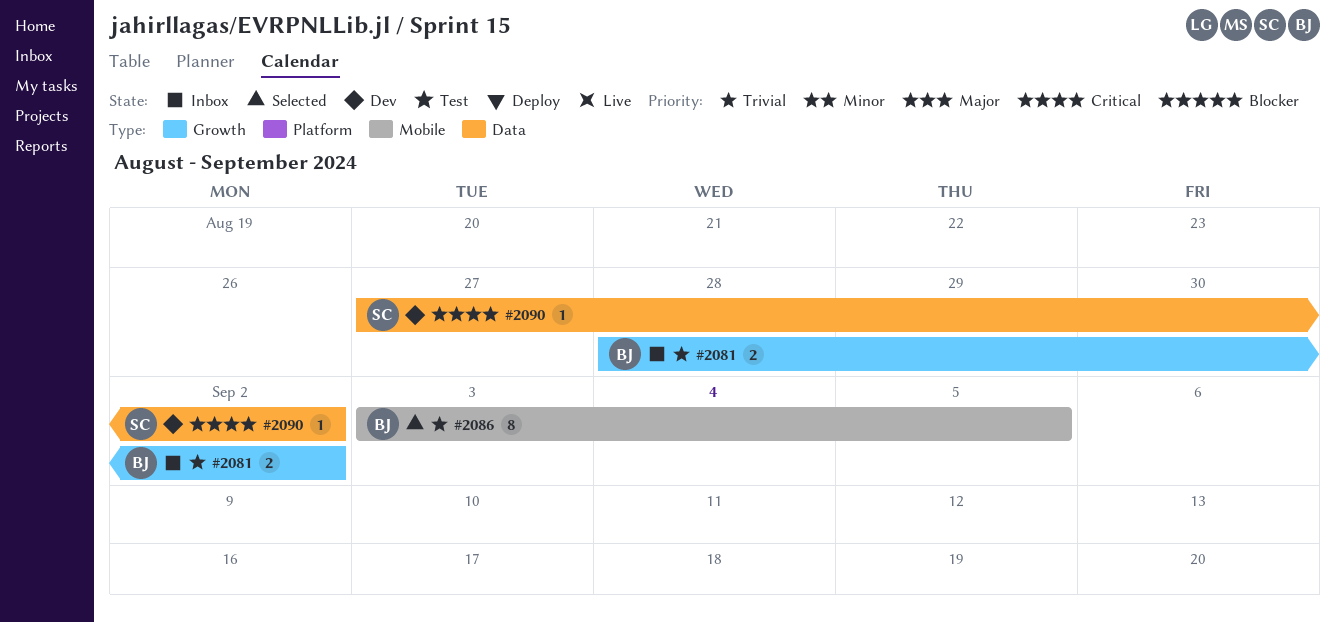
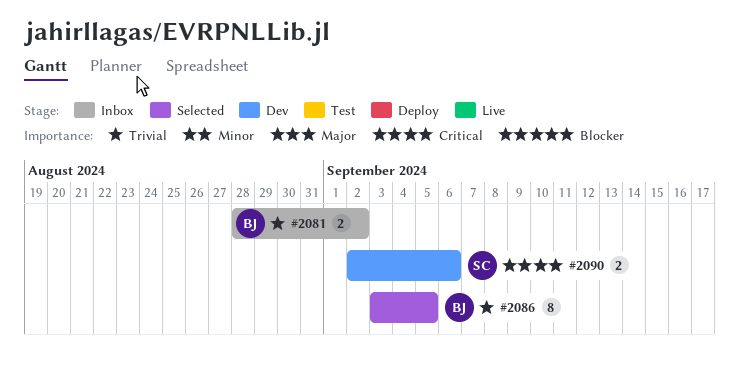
#2090, estimate: 1 -> 2
#2090, start: Aug 27 -> Sep 2
#2090, due: Sep 2 -> Sep 6

